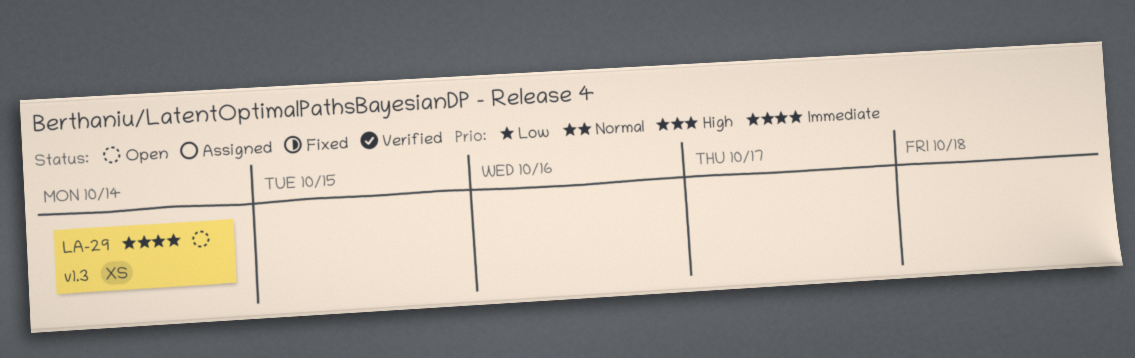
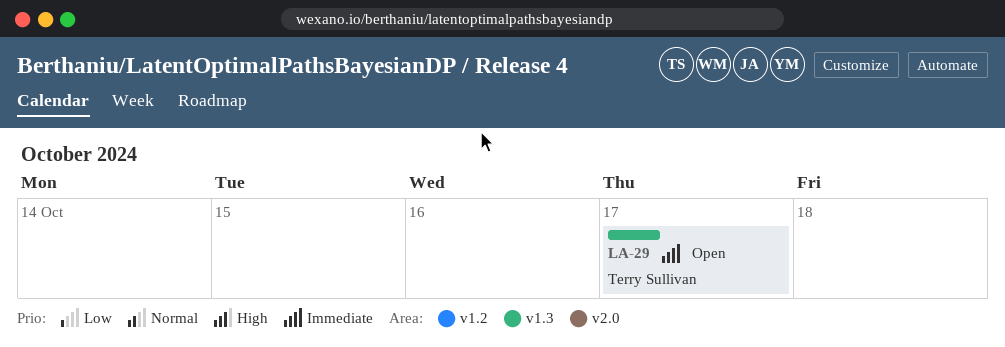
LA-29, due: Oct 14 -> Oct 17

